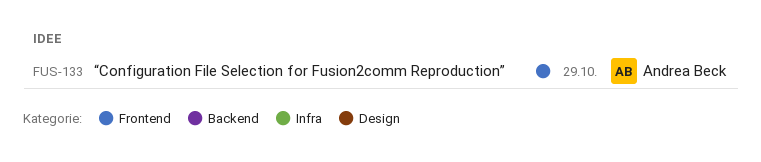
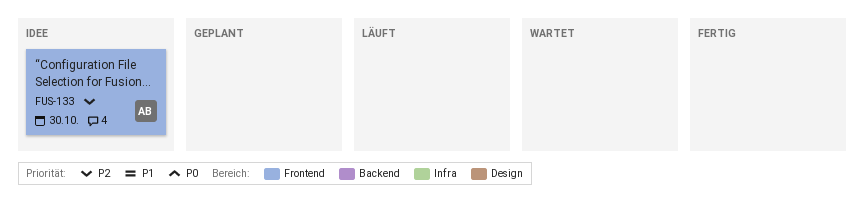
FUS-133, due: Oct 29 -> Oct 30

